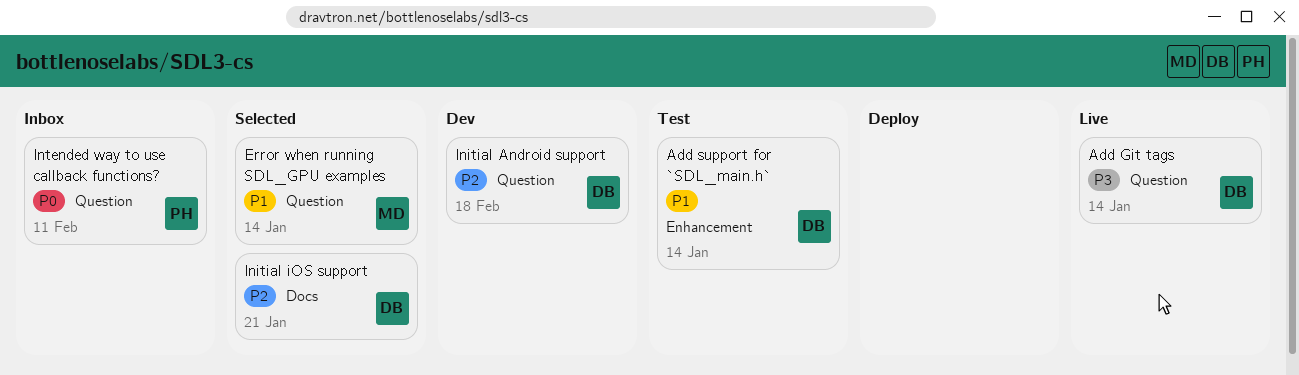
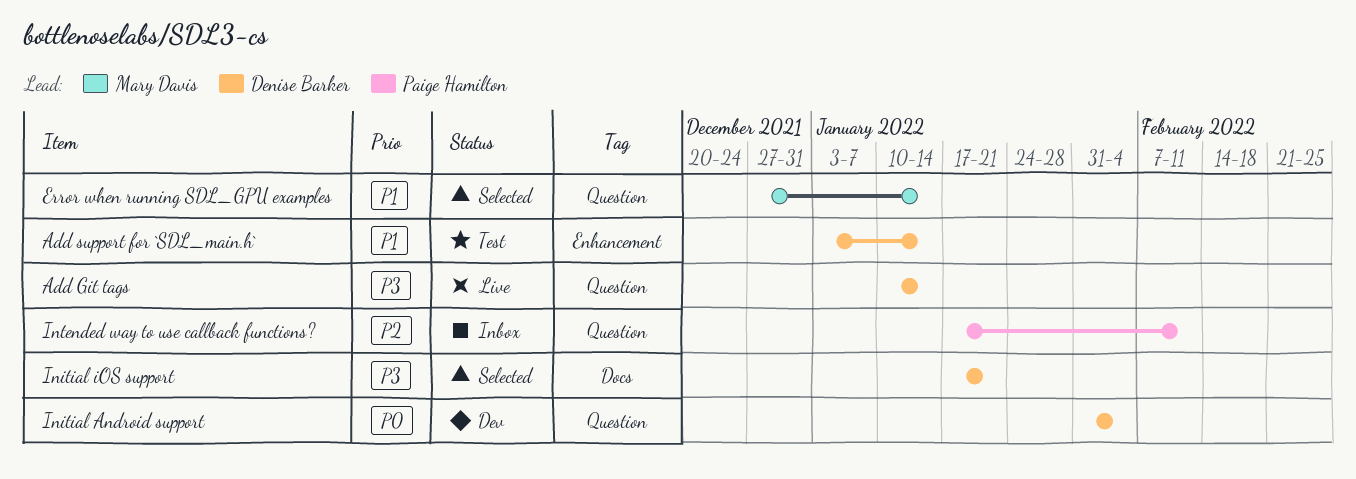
Initial Android support, priority: P2 -> P0
Initial Android support, due: Feb 18 -> Feb 4
Initial iOS support, priority: P2 -> P3
Intended way to use callback functions?, priority: P0 -> P2

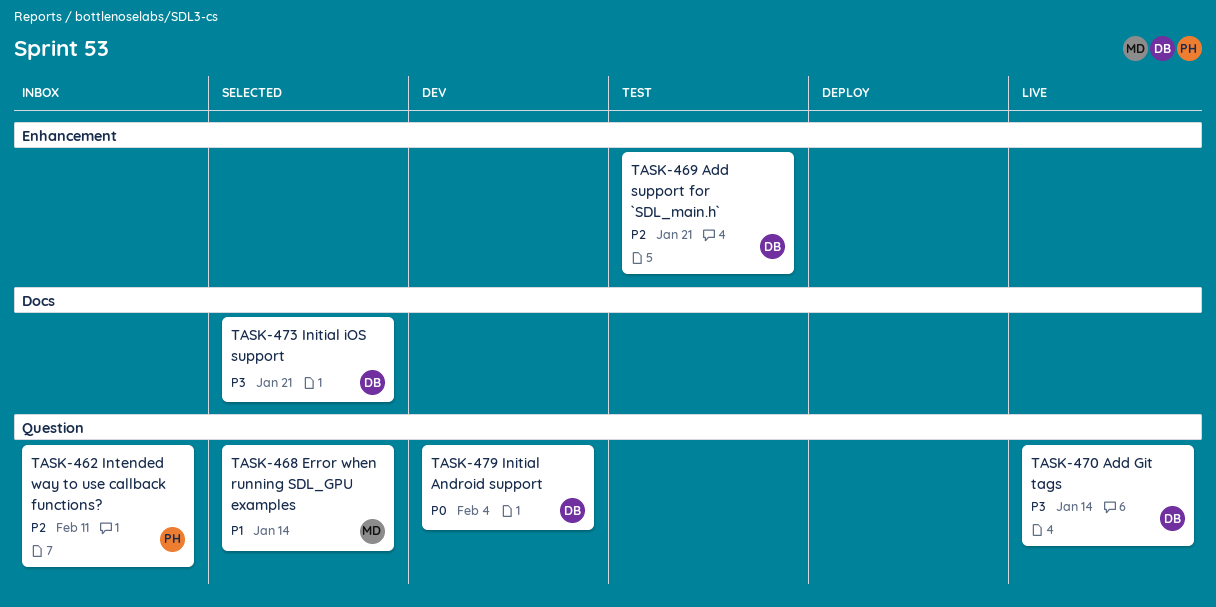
Add support for `SDL_main.h`, priority: P1 -> P2
Add support for `SDL_main.h`, due: Jan 14 -> Jan 21

